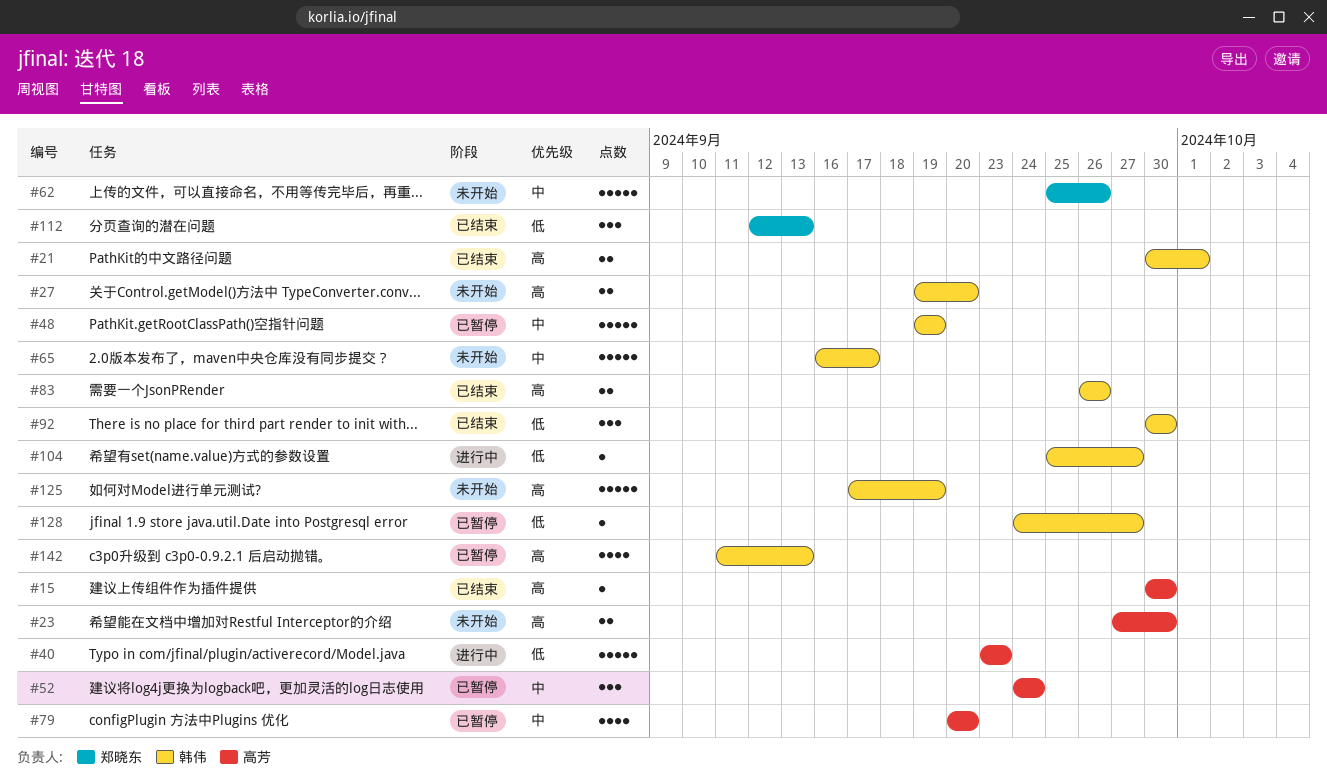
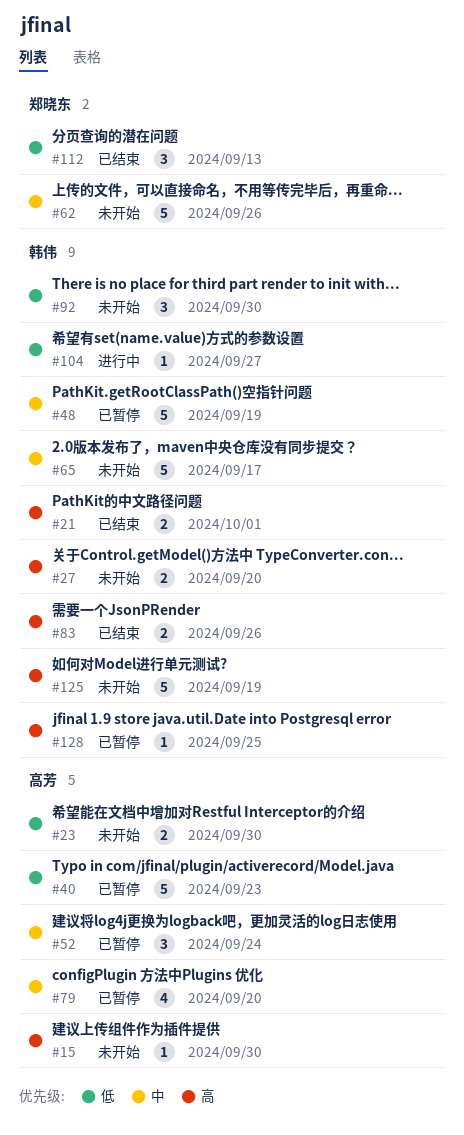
#15, status: 已结束 -> 未开始
#23, priority: 高 -> 低
#40, status: 进行中 -> 已暂停
#92, status: 已结束 -> 未开始
#128, priority: 低 -> 高
#128, due: Sep 27 -> Sep 25
#142: present -> none

